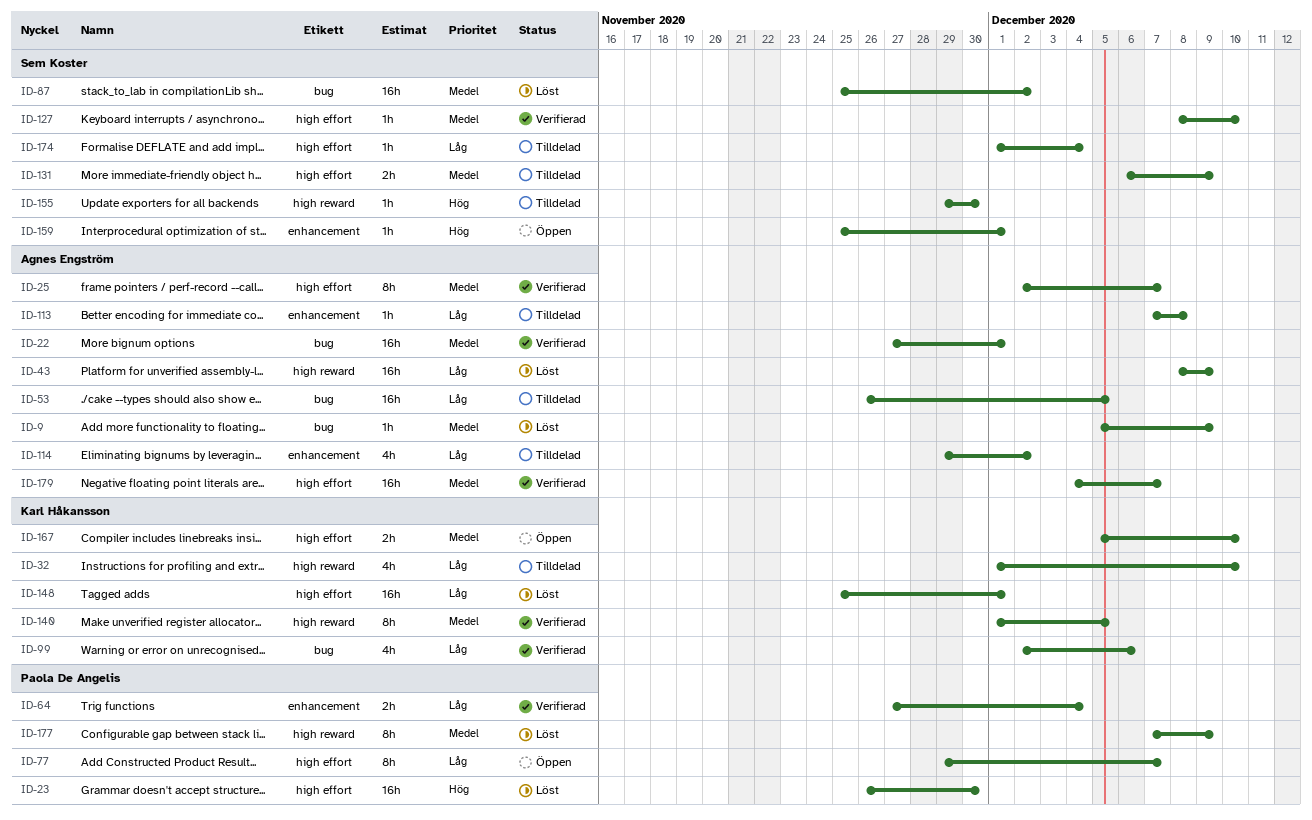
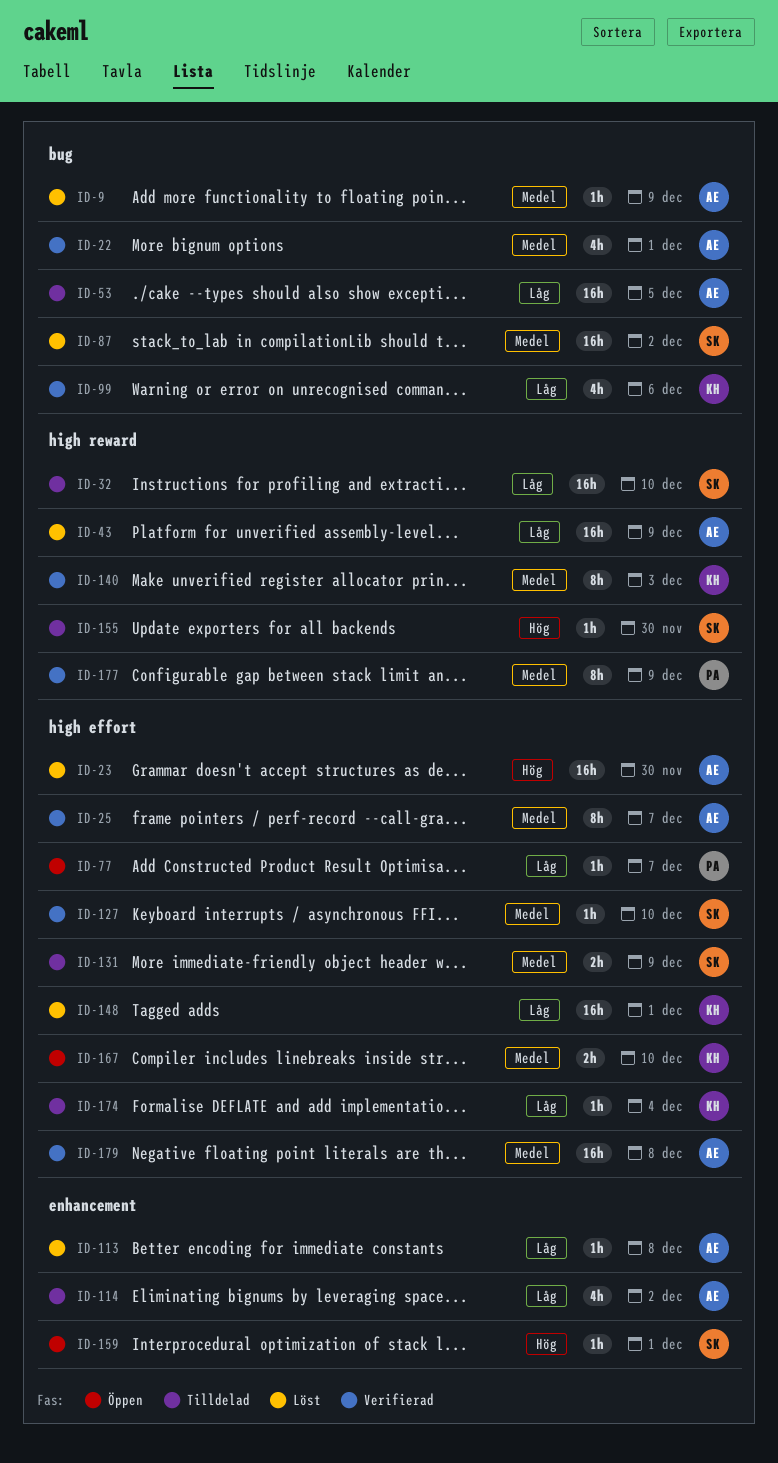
ID-22, estimate: 16h -> 4h
ID-23, owner: Paola De Angelis -> Agnes Engström
ID-32, owner: Karl Håkansson -> Sem Koster
ID-32, estimate: 4h -> 16h
ID-64: present -> none
ID-77, estimate: 8h -> 1h
ID-113, status: Tilldelad -> Löst
ID-140, due: Dec 5 -> Dec 3
ID-174, owner: Sem Koster -> Karl Håkansson
ID-177, status: Löst -> Verifierad
ID-179, due: Dec 7 -> Dec 8

